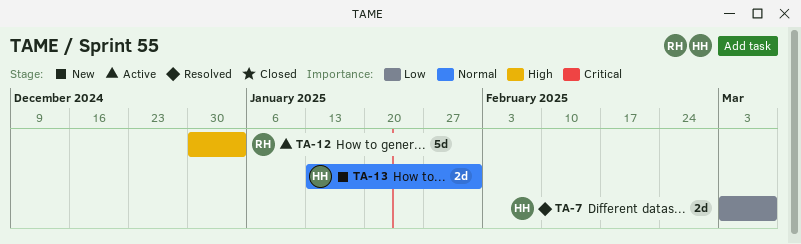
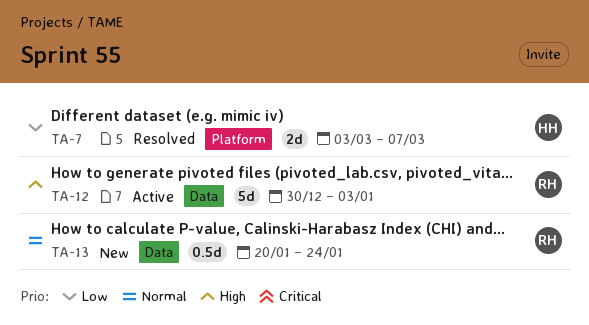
TA-13, owner: HH -> RH
TA-13, estimate: 2d -> 0.5d
TA-13, start: Jan 13 -> Jan 20
TA-13, due: Jan 31 -> Jan 24

